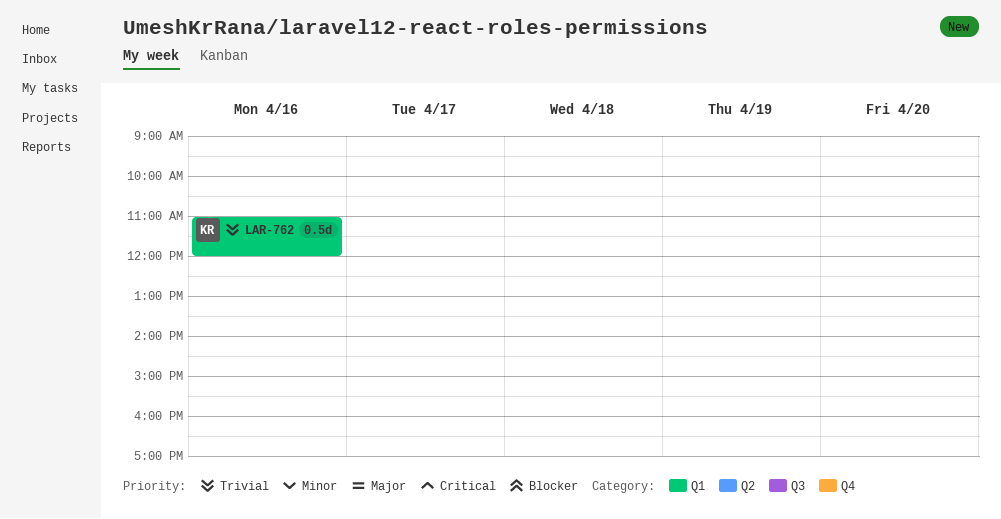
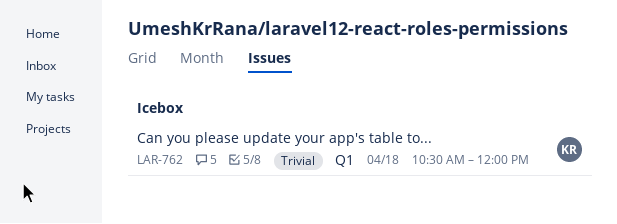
LAR-762, day: Apr 16 -> Apr 18
LAR-762, begins: 11:00 -> 10:30

